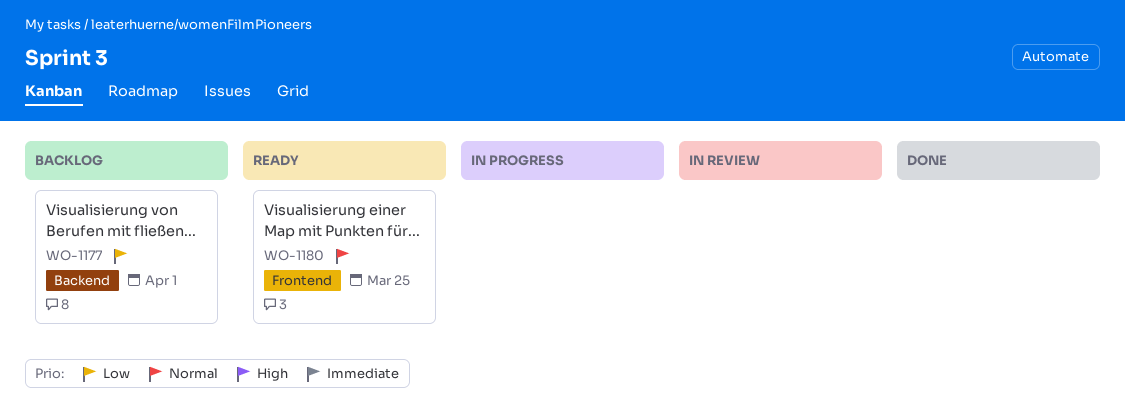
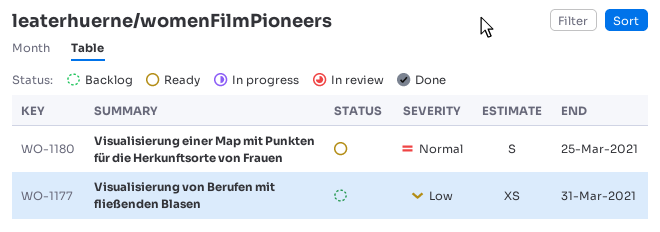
WO-1177, due: Apr 1 -> Mar 31

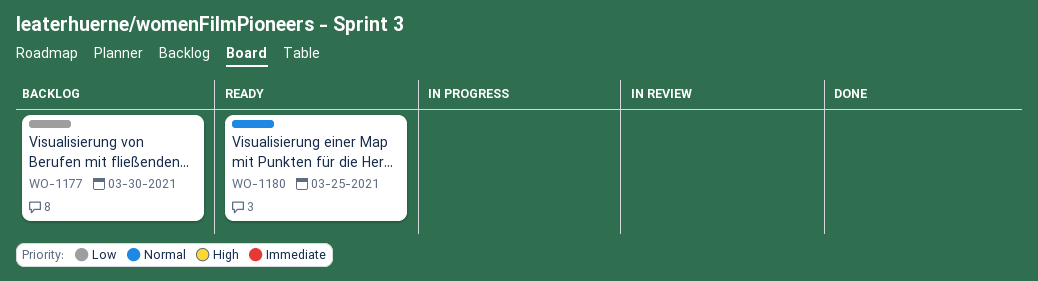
WO-1177, due: Mar 31 -> Mar 30

